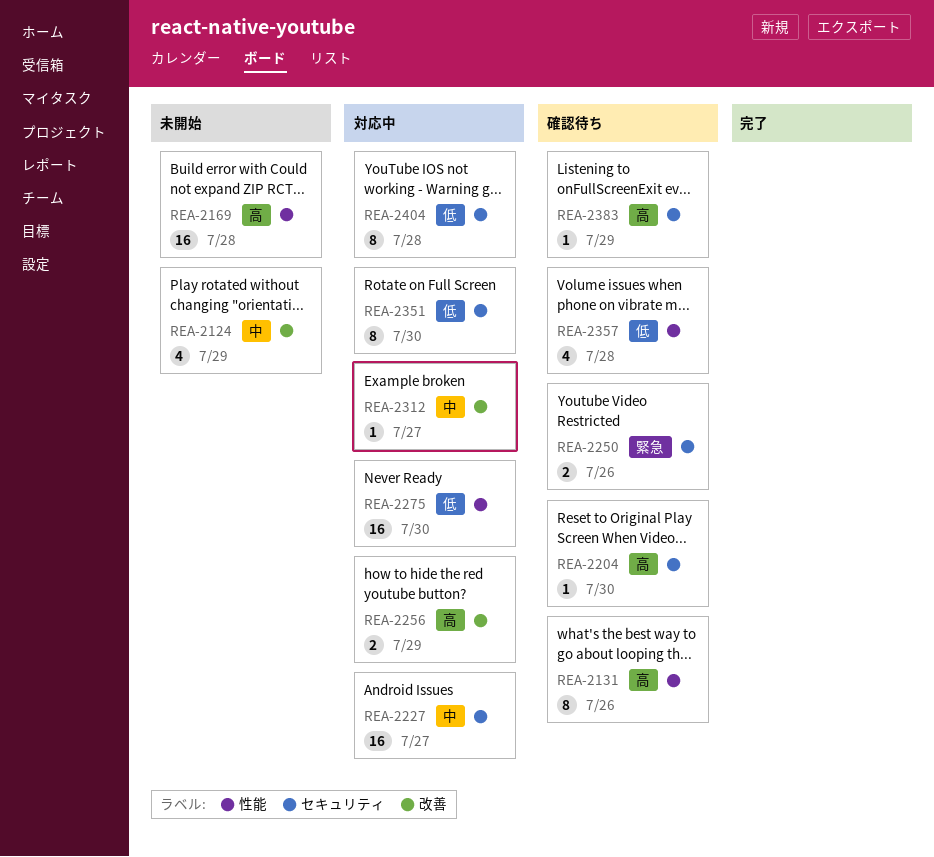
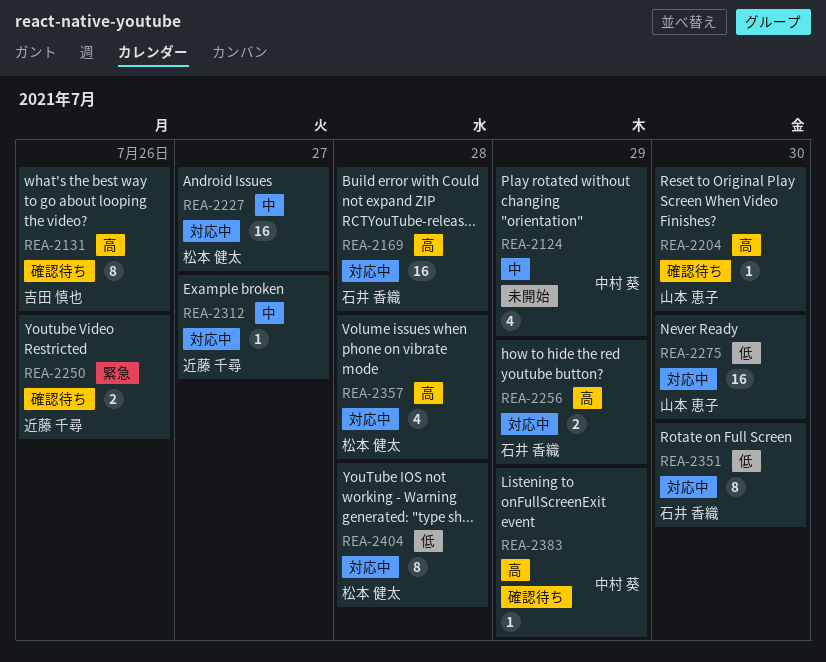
REA-2169, status: 未開始 -> 対応中
REA-2357, status: 確認待ち -> 対応中
REA-2357, priority: 低 -> 高

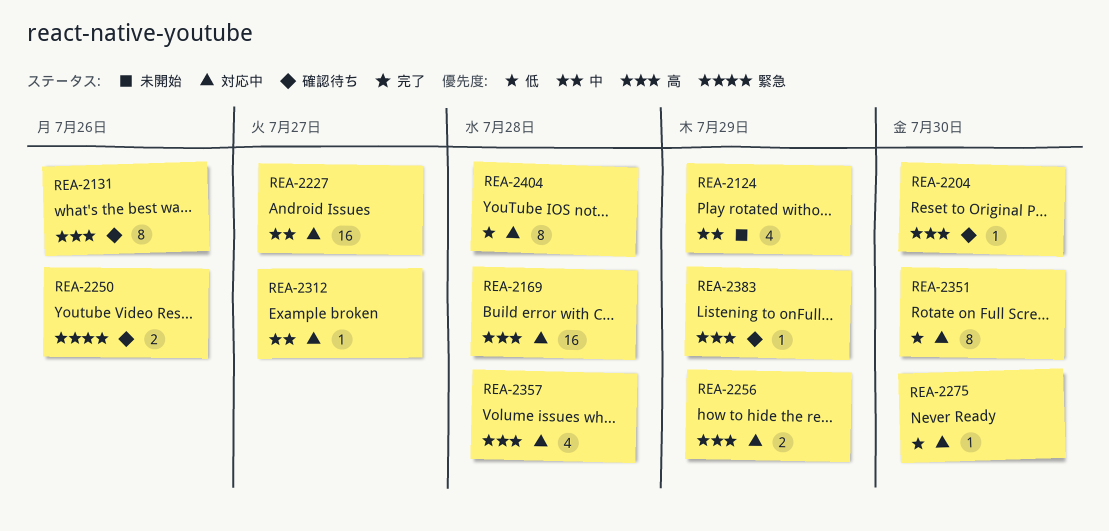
REA-2275, estimate: 16 -> 1

